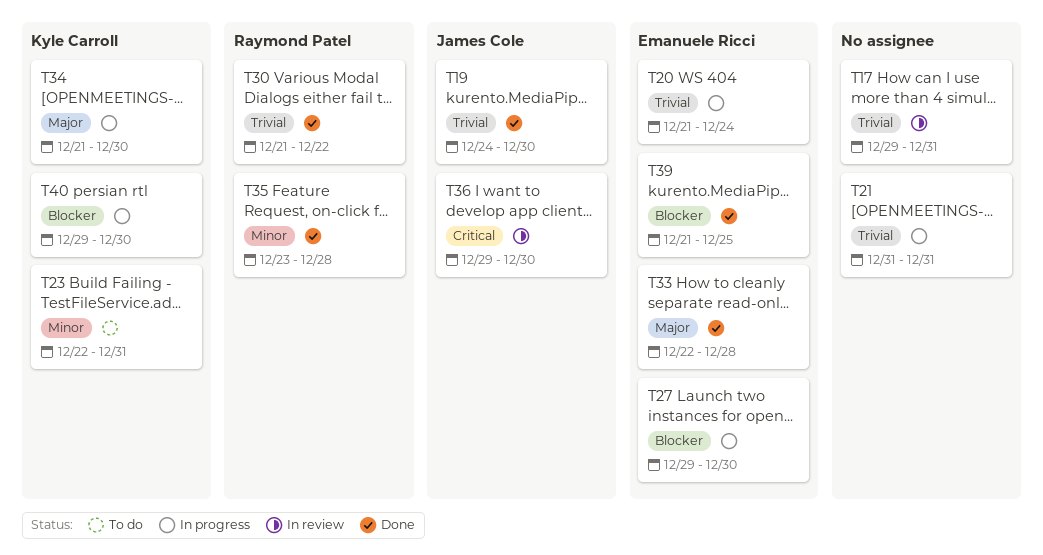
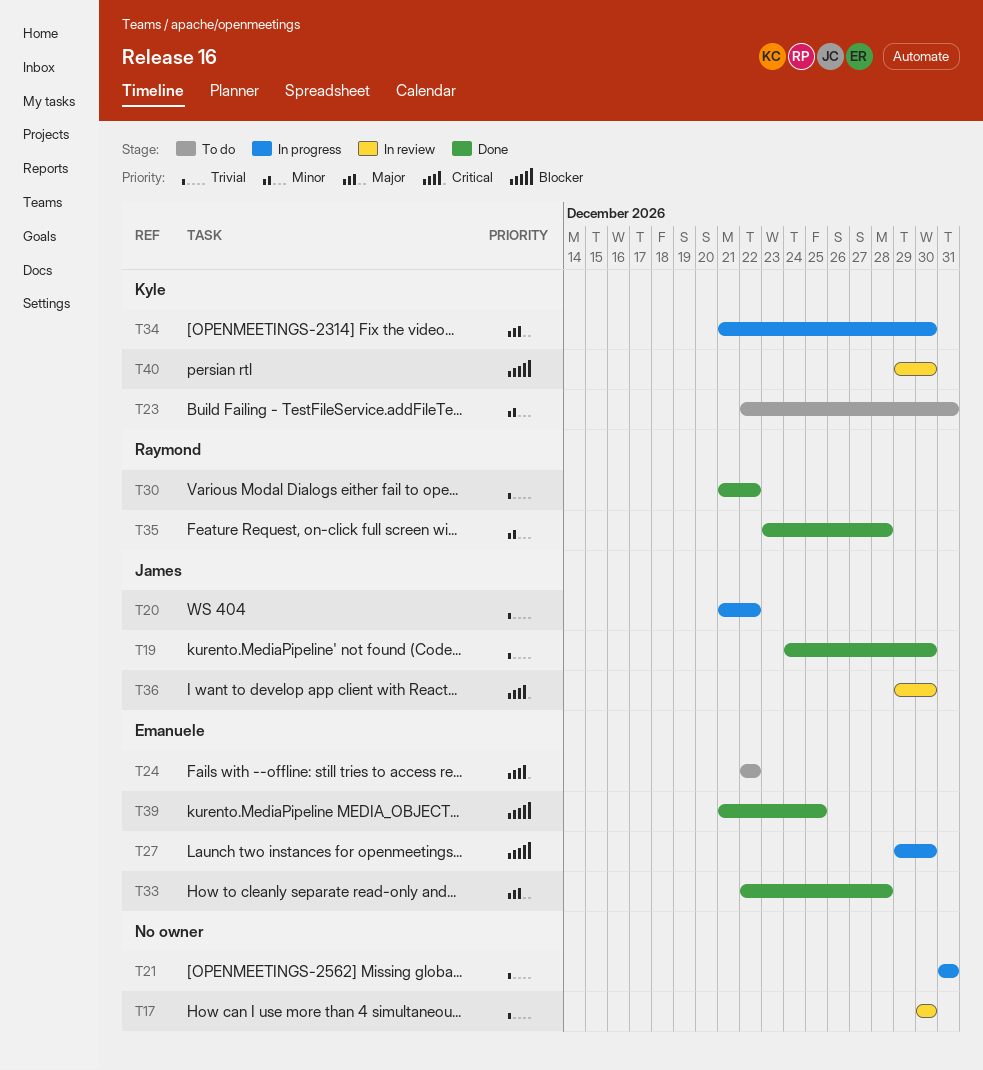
T17, start: Dec 29 -> Dec 30
T17, due: Dec 31 -> Dec 30
T20, owner: Emanuele Ricci -> James Cole
T20, due: Dec 24 -> Dec 22
T24: none -> present
T40, status: In progress -> In review

